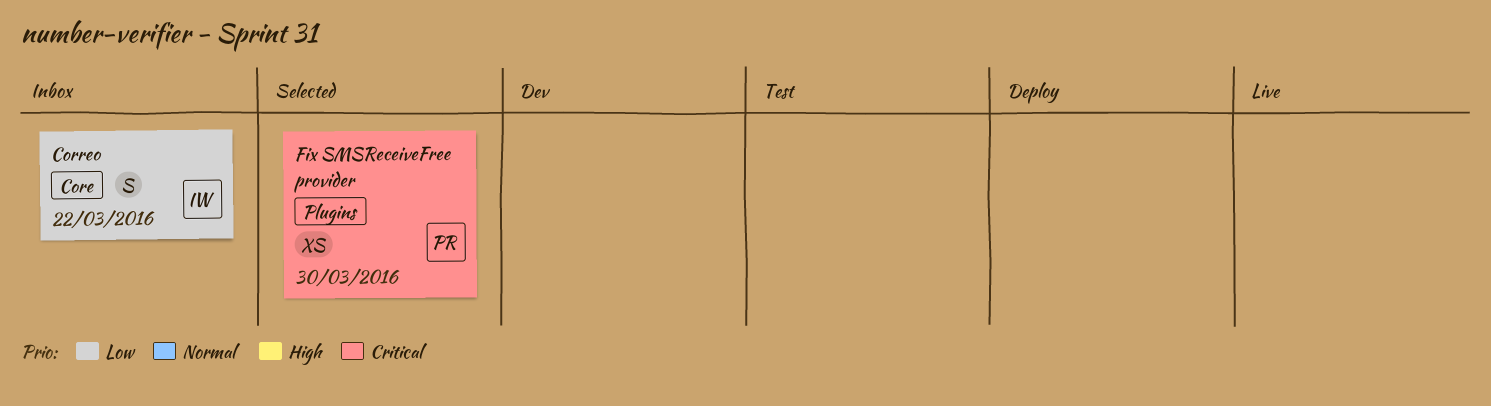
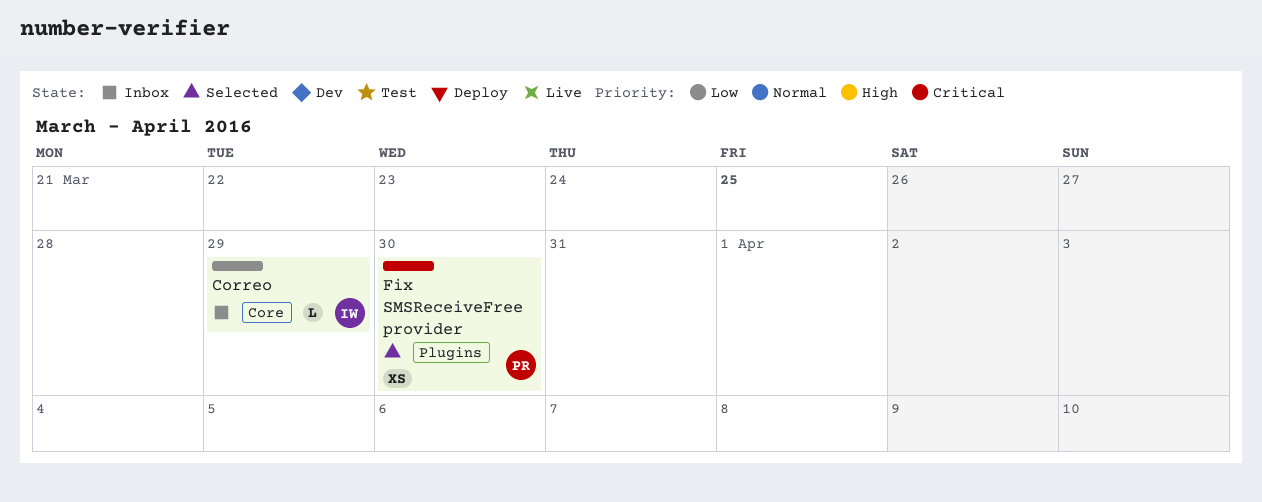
Correo, estimate: S -> L
Correo, due: Mar 22 -> Mar 29

